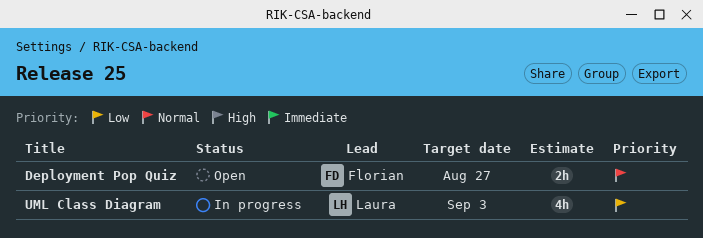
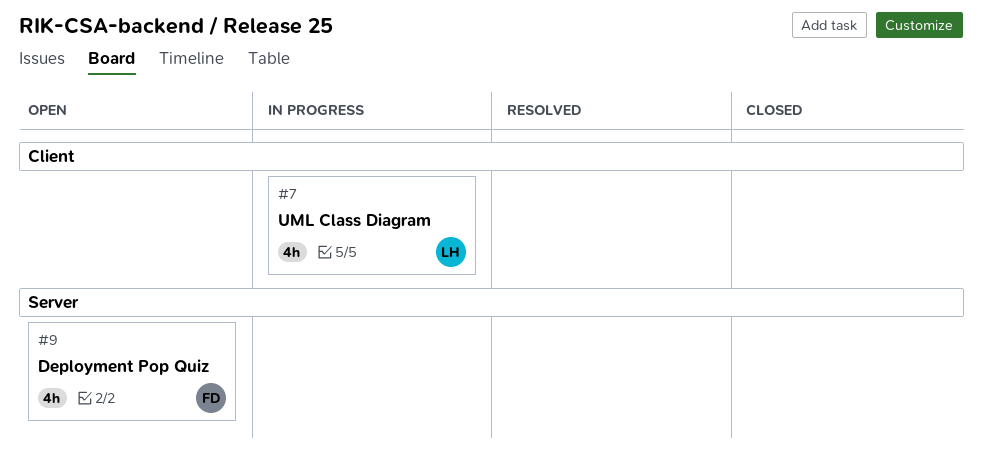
Deployment Pop Quiz, estimate: 2h -> 4h

